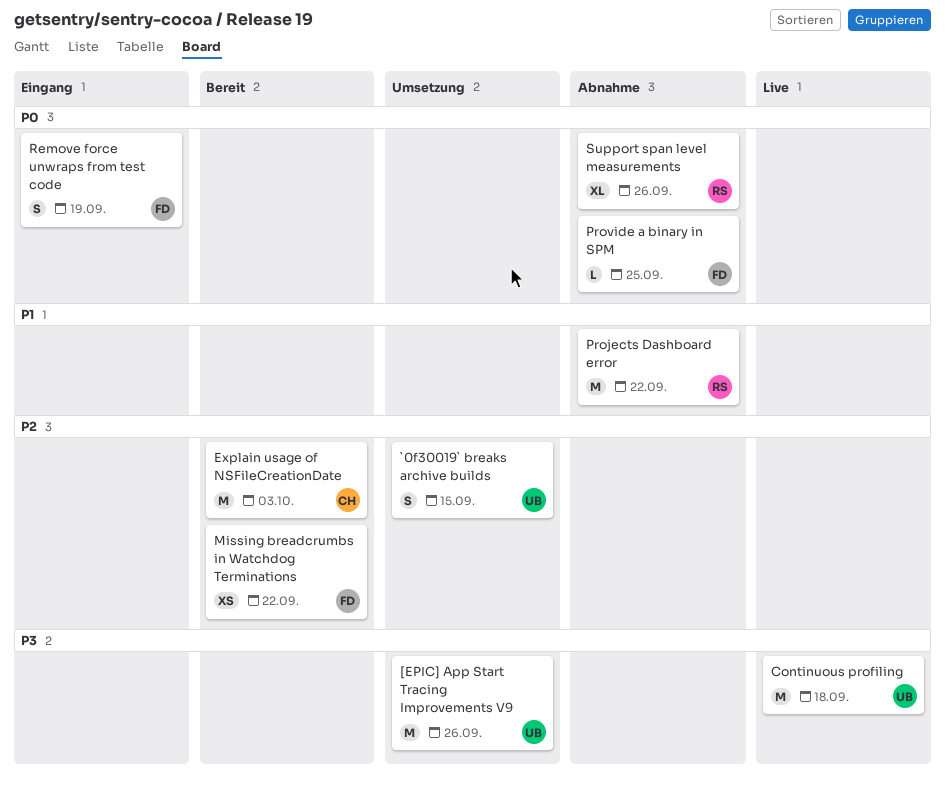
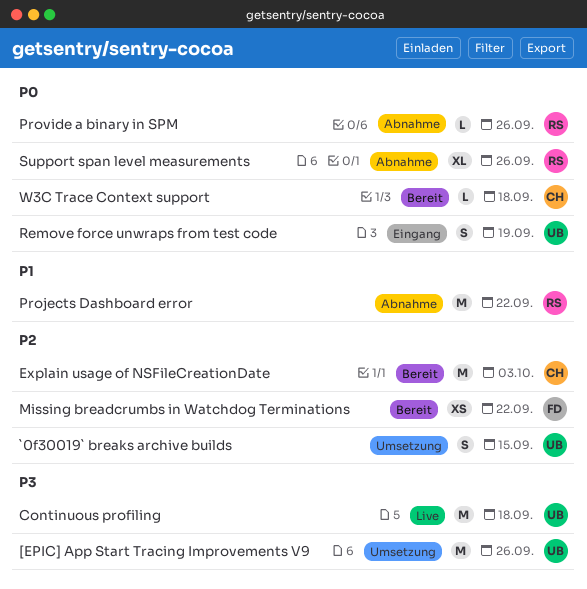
Provide a binary in SPM, owner: FD -> RS
Provide a binary in SPM, due: Sep 25 -> Sep 26
Remove force unwraps from test code, owner: FD -> UB
W3C Trace Context support: none -> present

